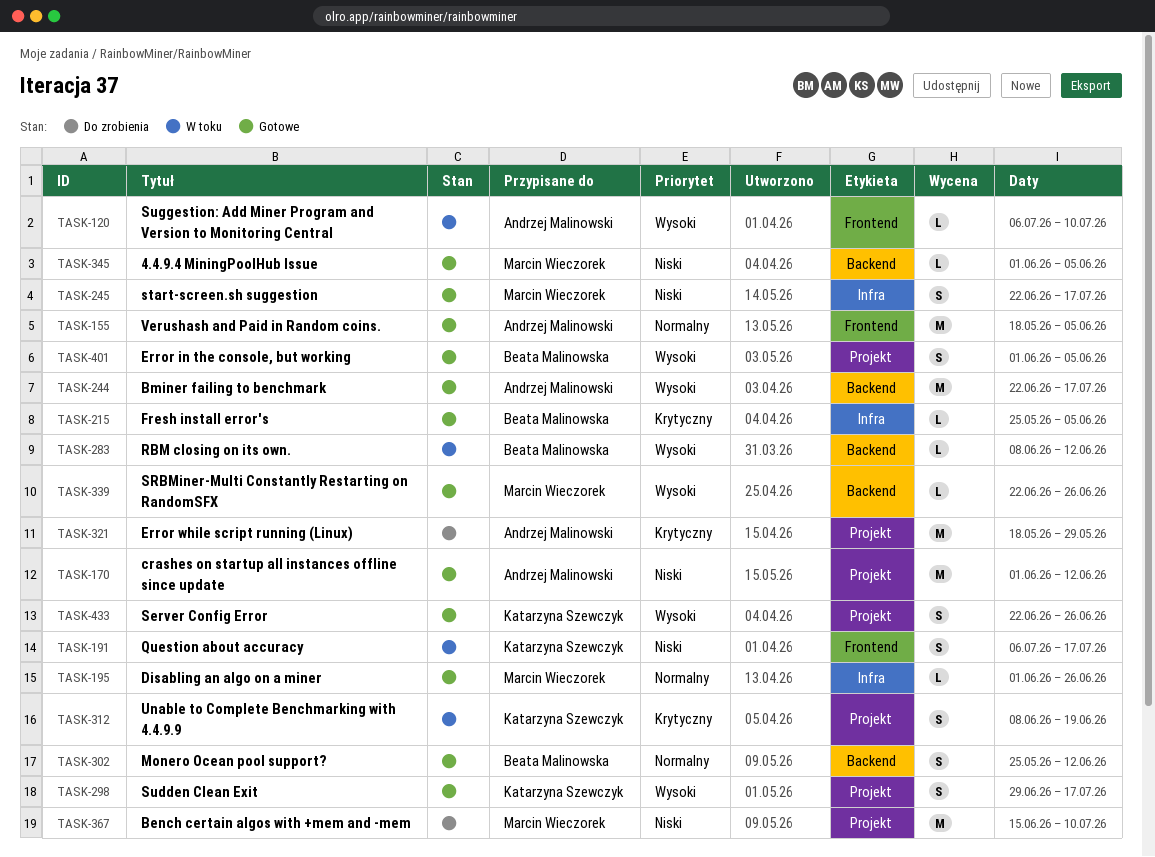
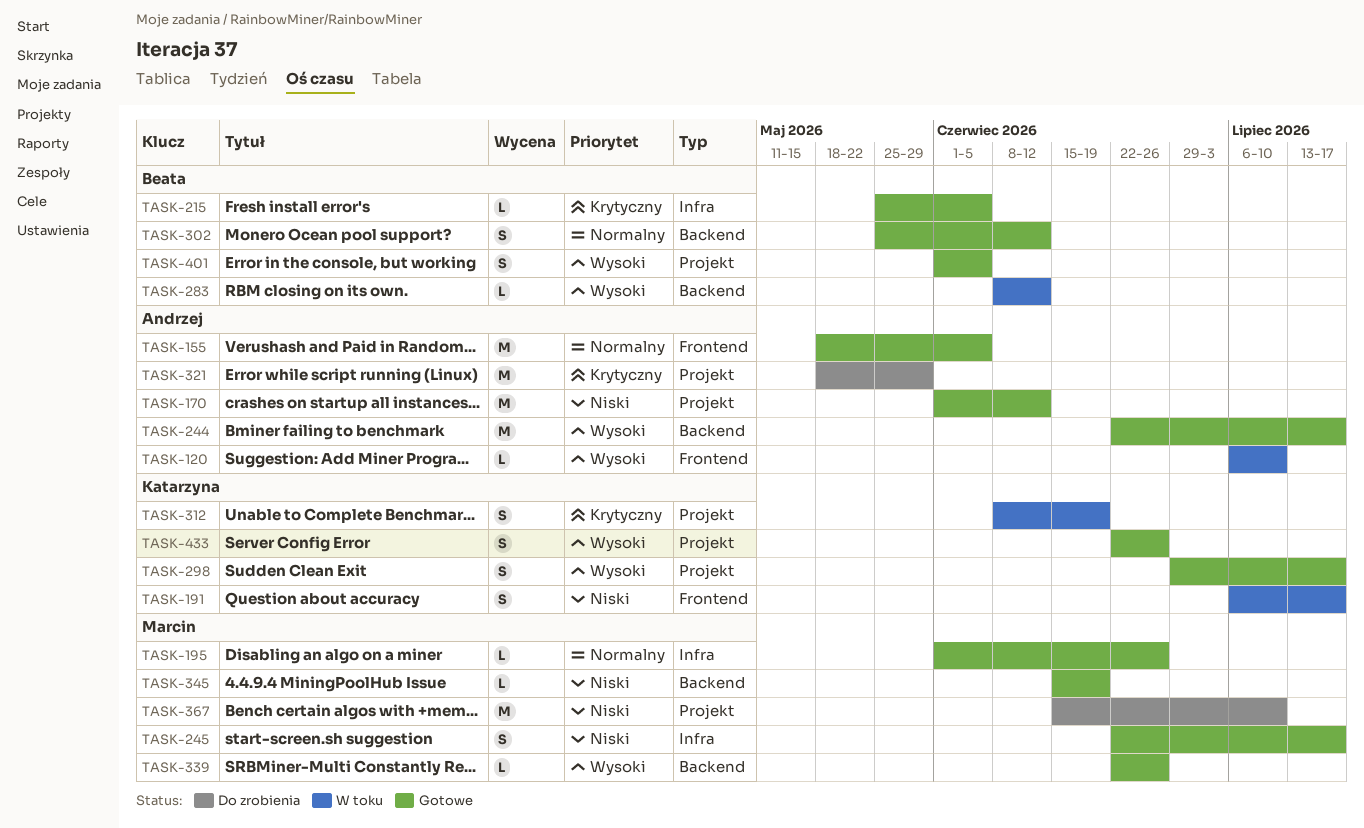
TASK-345, start: Jun 1 -> Jun 15
TASK-345, due: Jun 5 -> Jun 19

